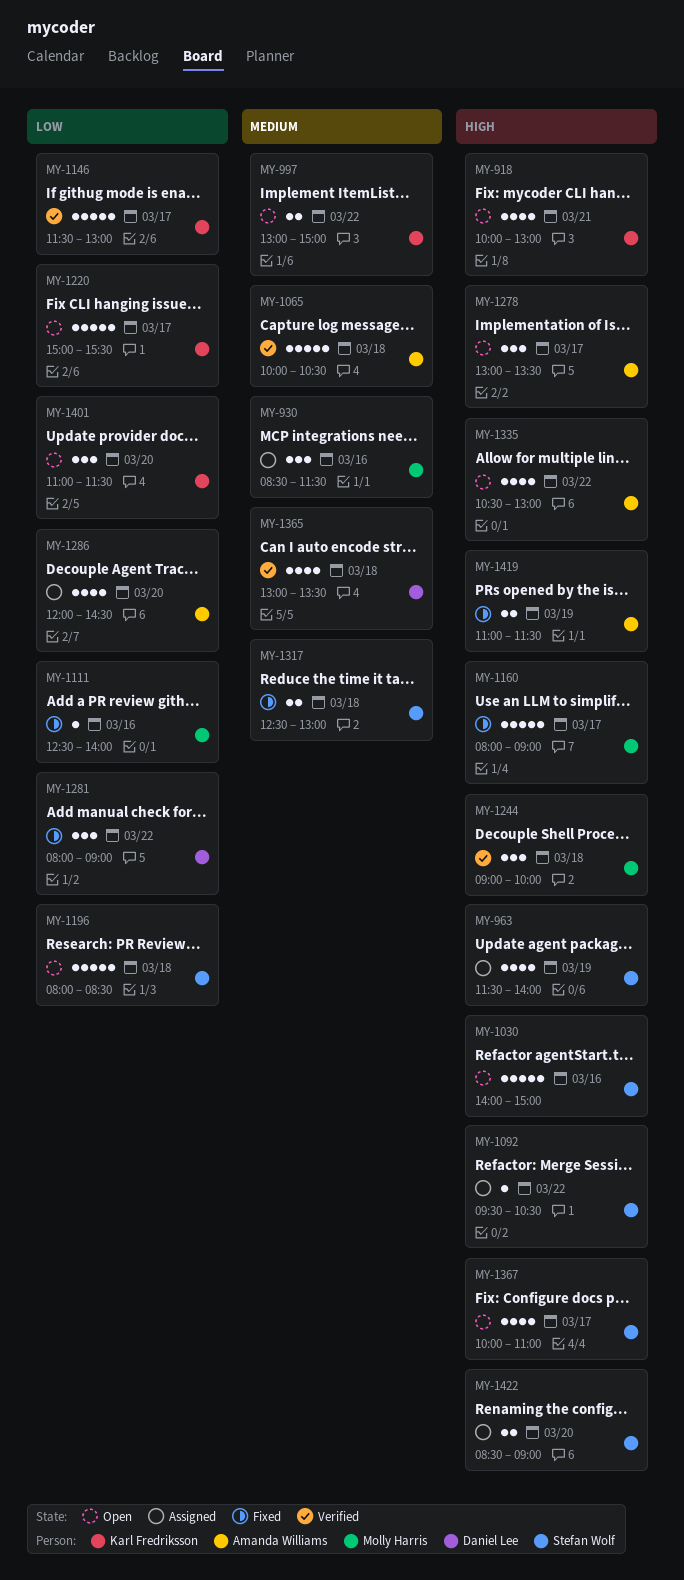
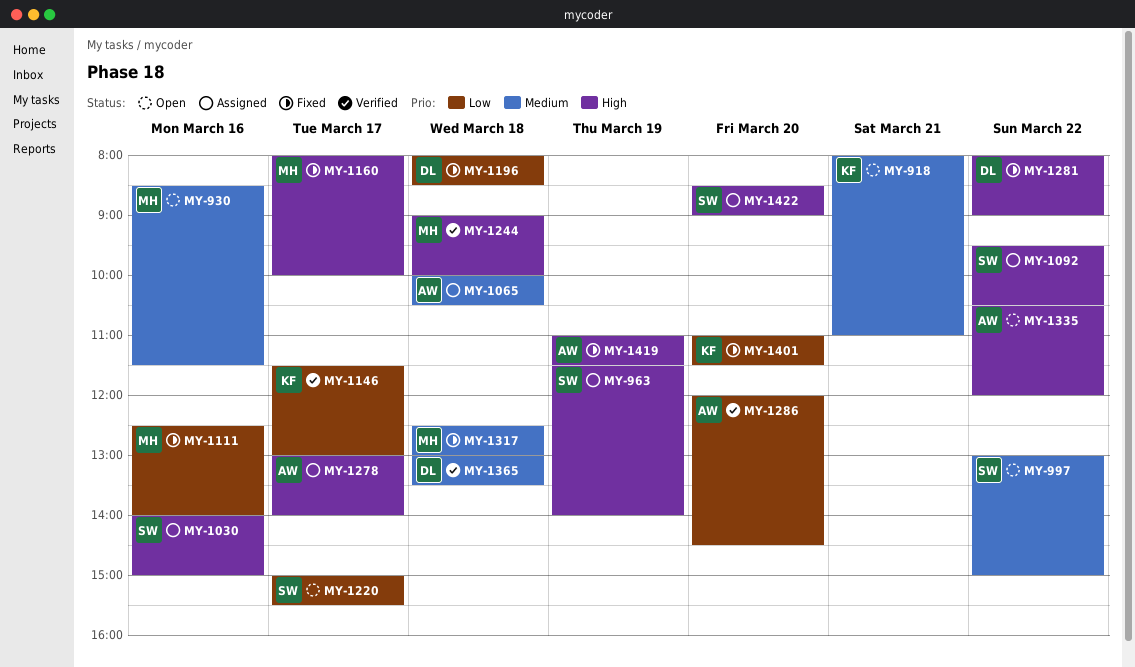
MY-918, priority: High -> Medium
MY-918, begins: 10:00 -> 08:00
MY-918, ends: 13:00 -> 11:00
MY-930, status: Assigned -> Open
MY-997, owner: Karl Fredriksson -> Stefan Wolf
MY-1030, status: Open -> Assigned
MY-1065, status: Verified -> Assigned
MY-1160, ends: 09:00 -> 10:00
MY-1196, status: Open -> Fixed
MY-1196, owner: Stefan Wolf -> Daniel Lee
MY-1220, owner: Karl Fredriksson -> Stefan Wolf
MY-1278, status: Open -> Assigned
MY-1278, ends: 13:30 -> 14:00
MY-1281, priority: Low -> High
MY-1286, status: Assigned -> Verified
MY-1317, owner: Stefan Wolf -> Molly Harris
MY-1335, ends: 13:00 -> 12:00
MY-1367: present -> none
MY-1401, status: Open -> Fixed

